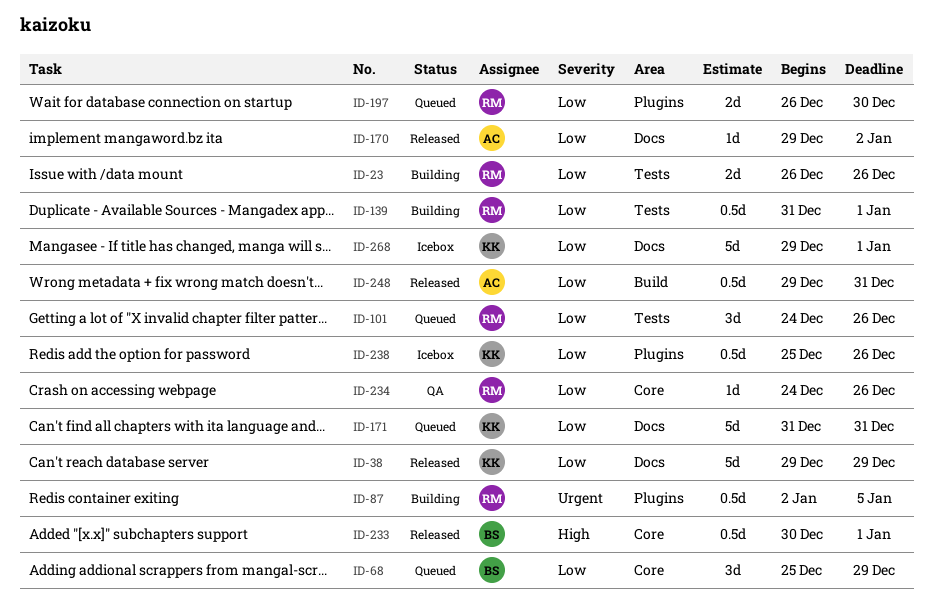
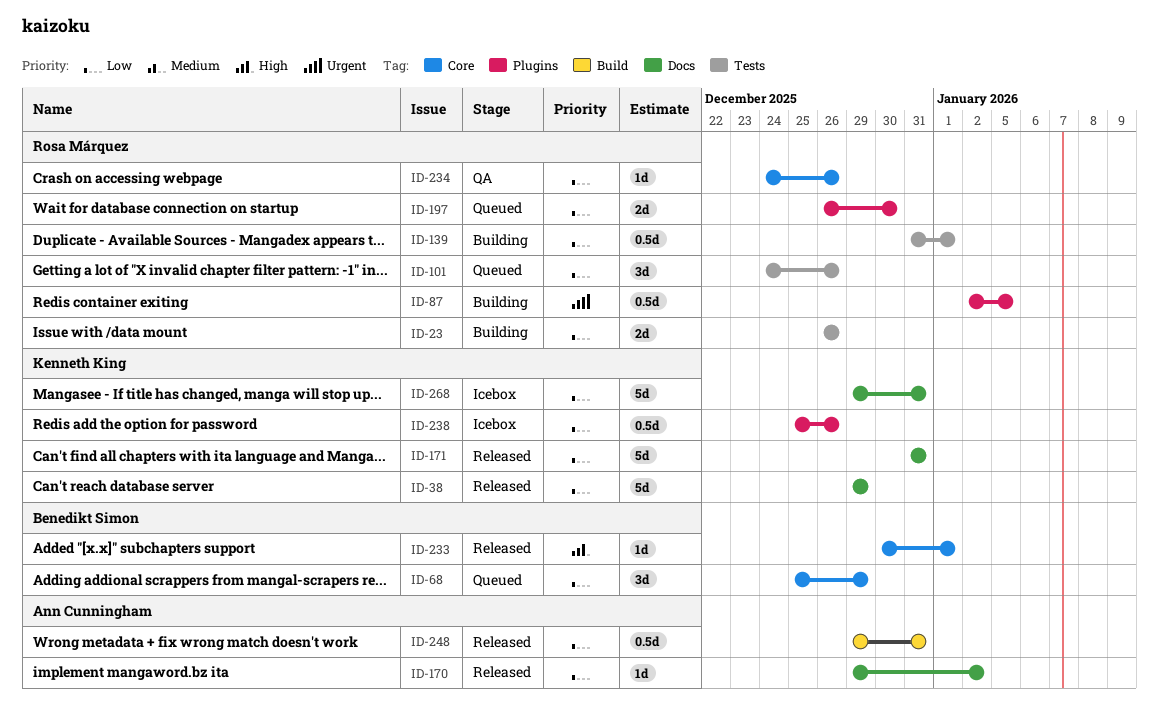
ID-171, status: Queued -> Released
ID-233, estimate: 0.5d -> 1d
ID-268, due: Jan 1 -> Dec 31

